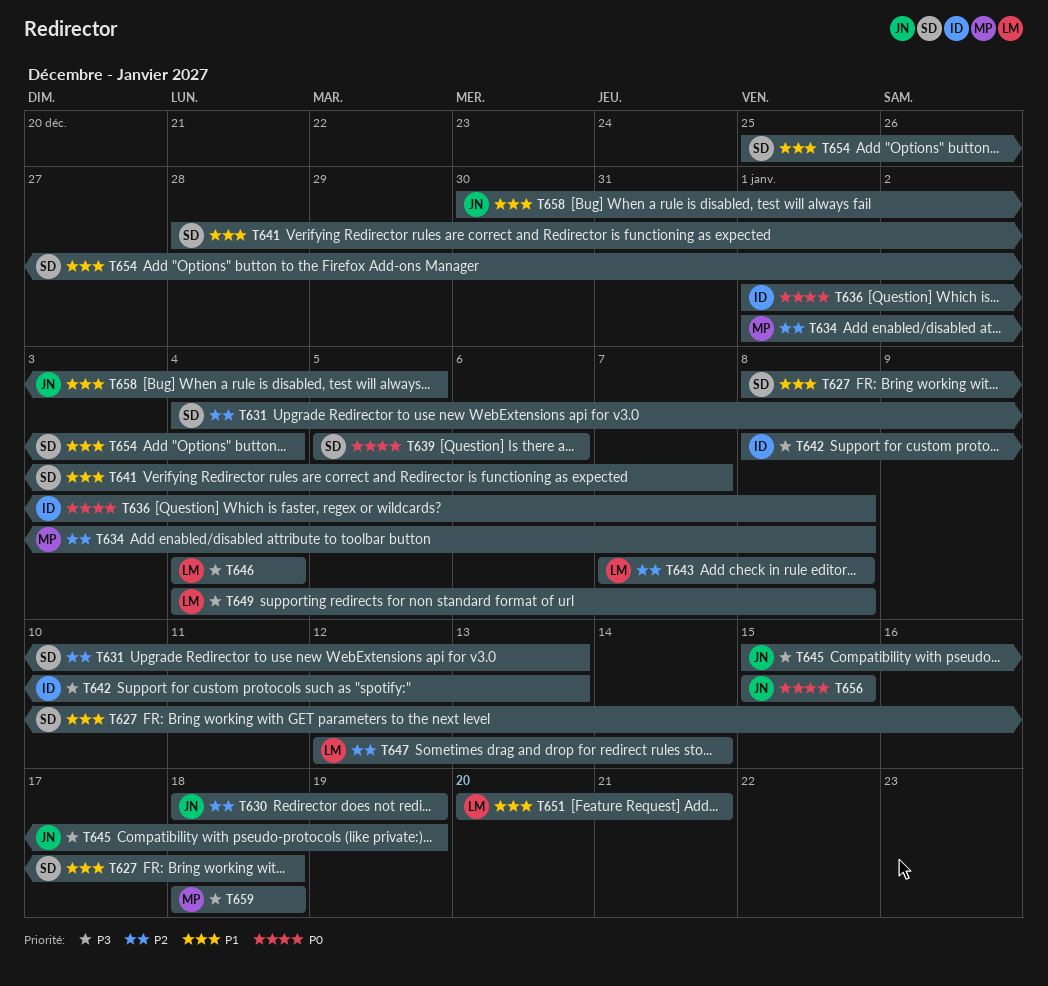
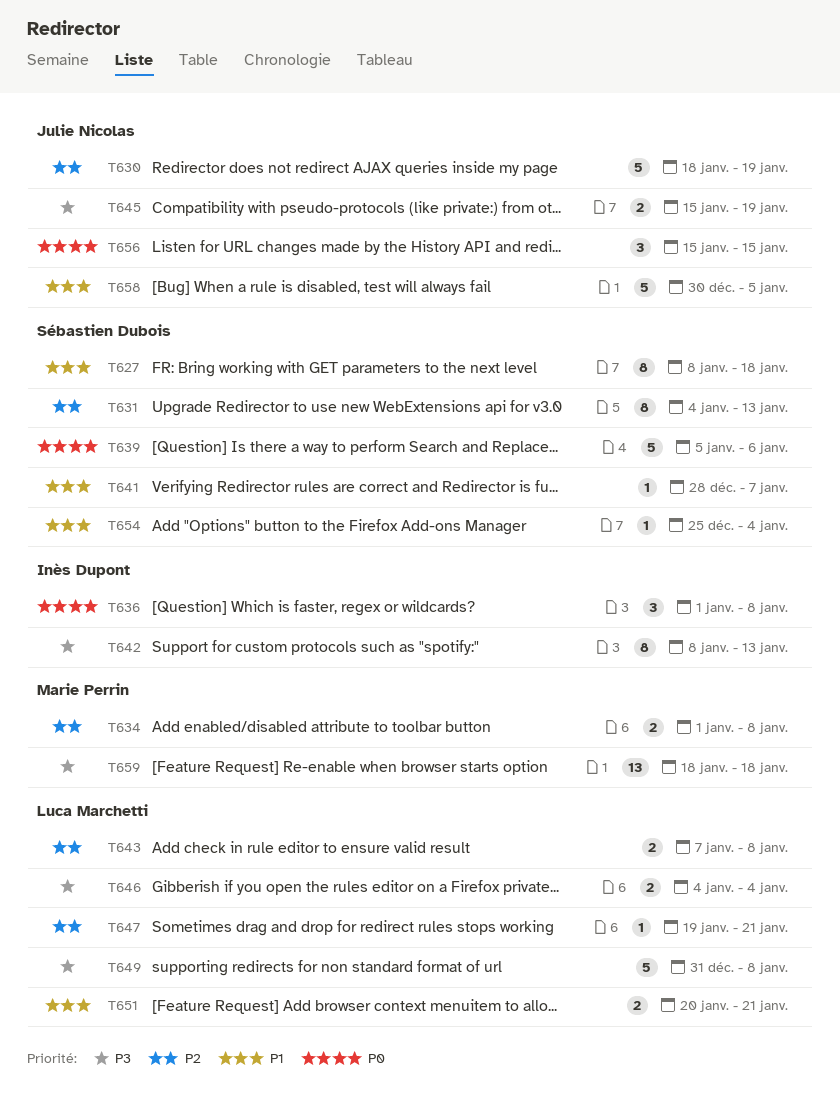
T647, start: Jan 12 -> Jan 19
T647, due: Jan 14 -> Jan 21
T649, start: Jan 4 -> Dec 31

